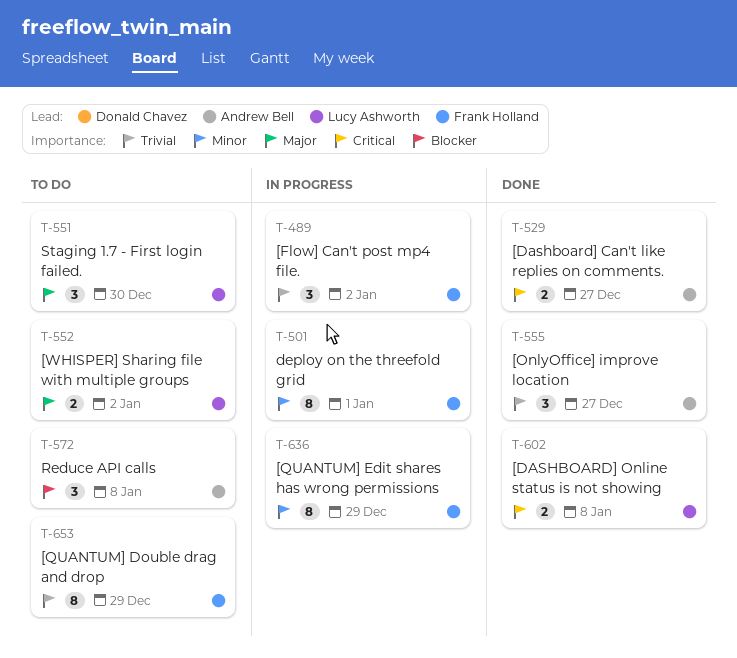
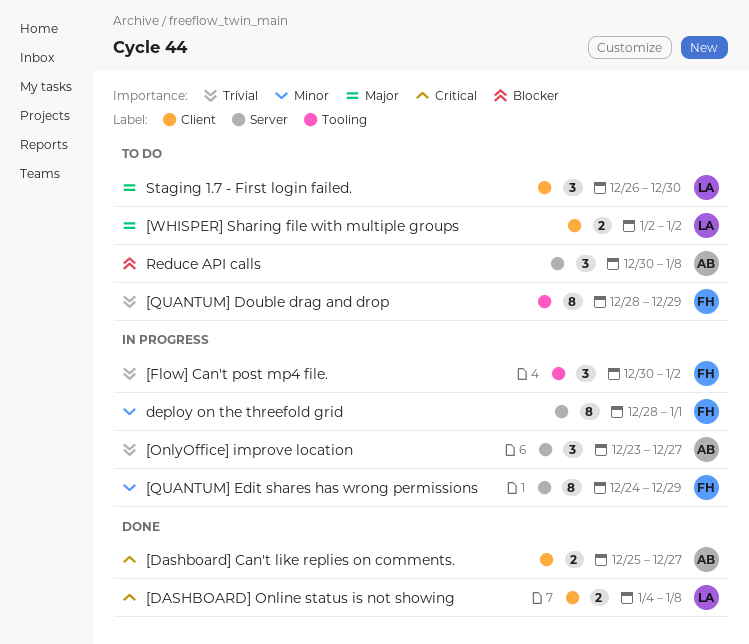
[OnlyOffice] improve location, status: Done -> In progress

